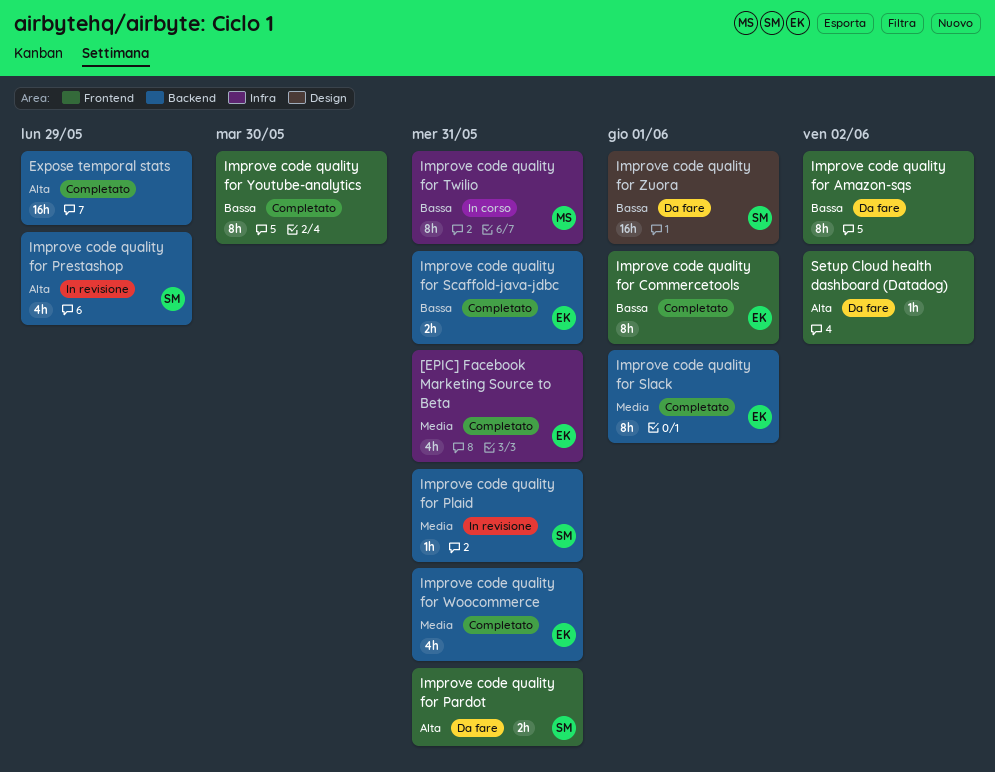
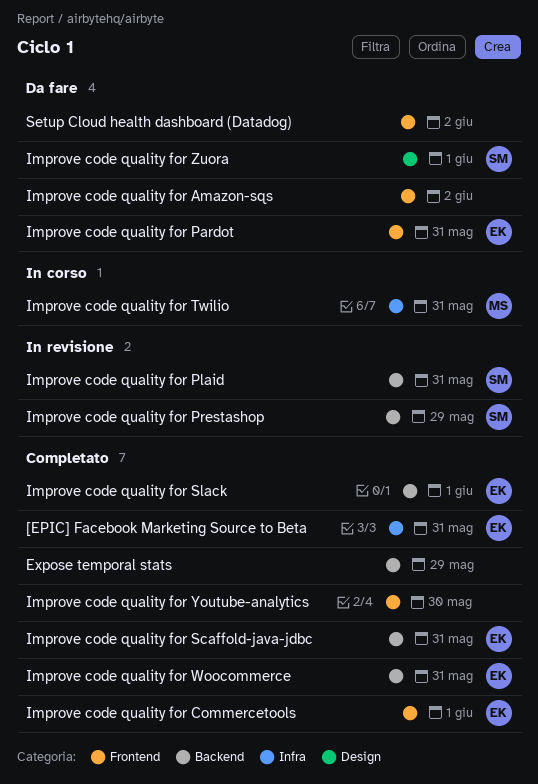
Improve code quality for Pardot, owner: SM -> EK

